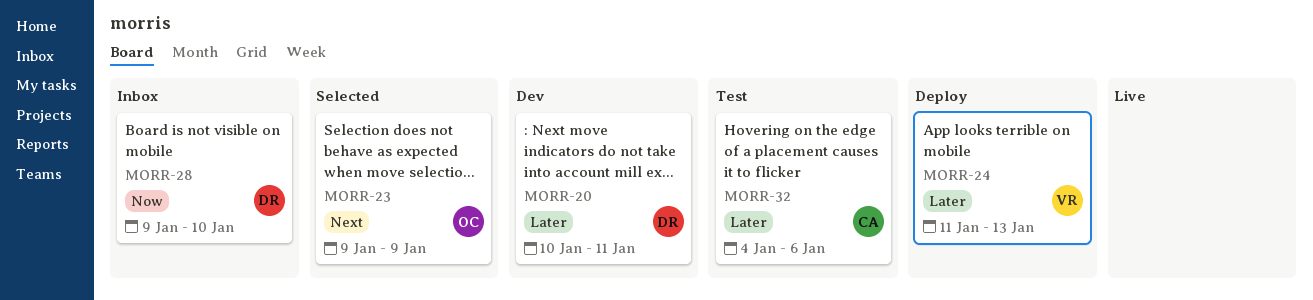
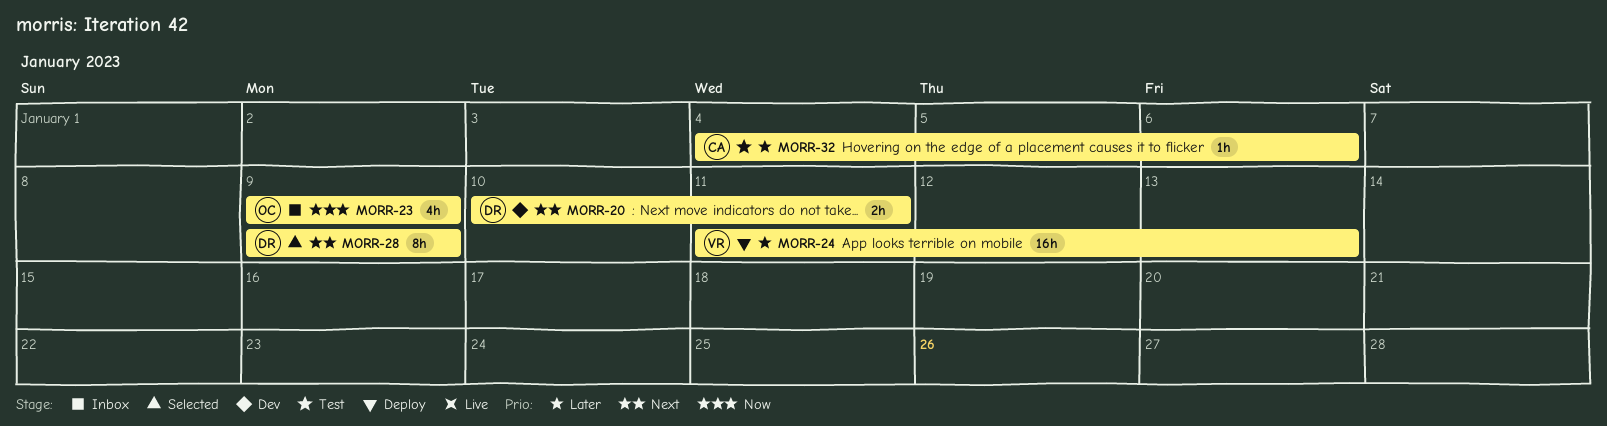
MORR-20, priority: Later -> Next
MORR-23, status: Selected -> Inbox
MORR-23, priority: Next -> Now
MORR-28, status: Inbox -> Selected
MORR-28, priority: Now -> Next
MORR-28, due: Jan 10 -> Jan 9

